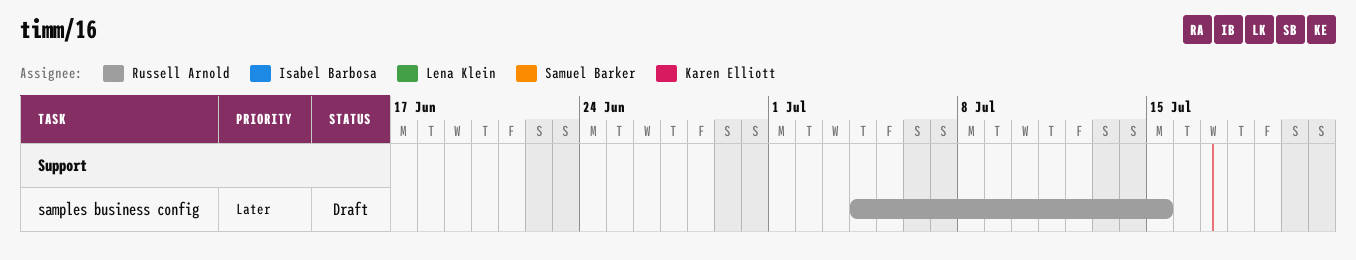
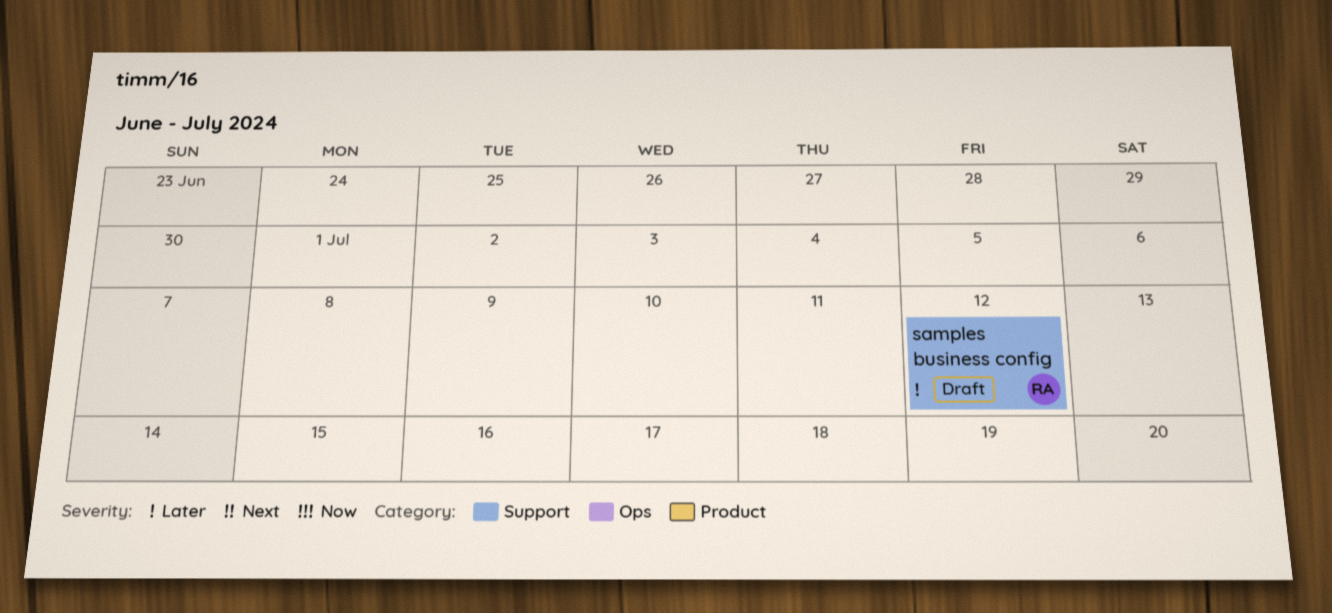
samples business config, due: Jul 15 -> Jul 12

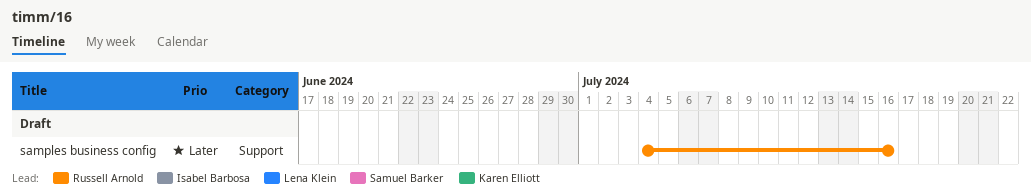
samples business config, due: Jul 12 -> Jul 16

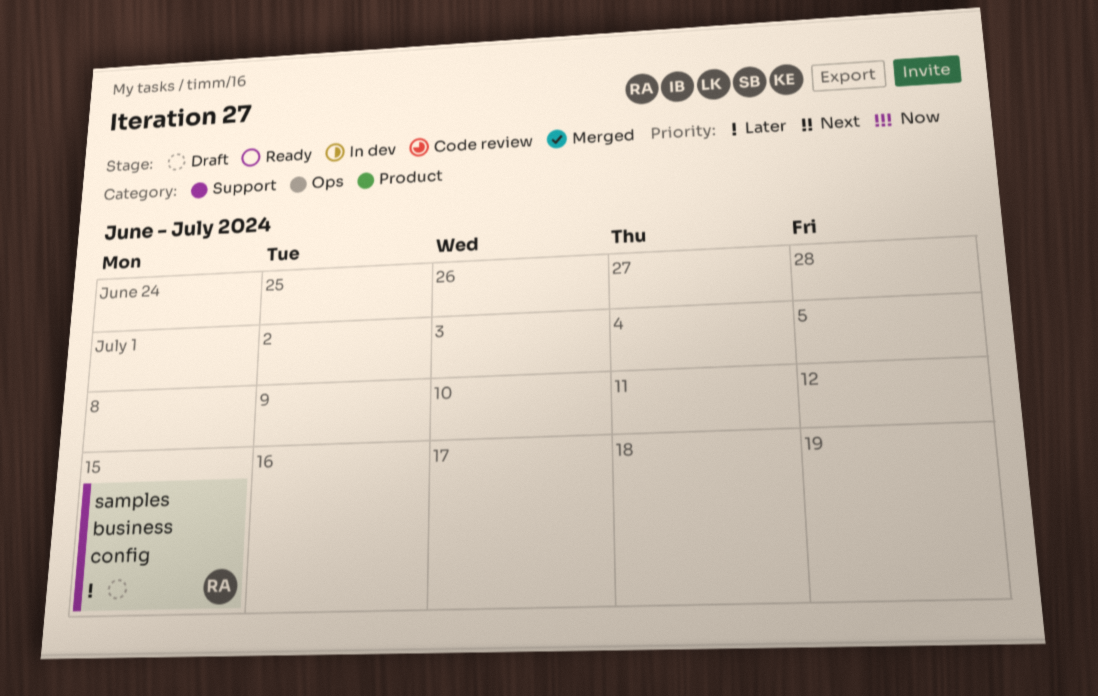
samples business config, due: Jul 16 -> Jul 15

